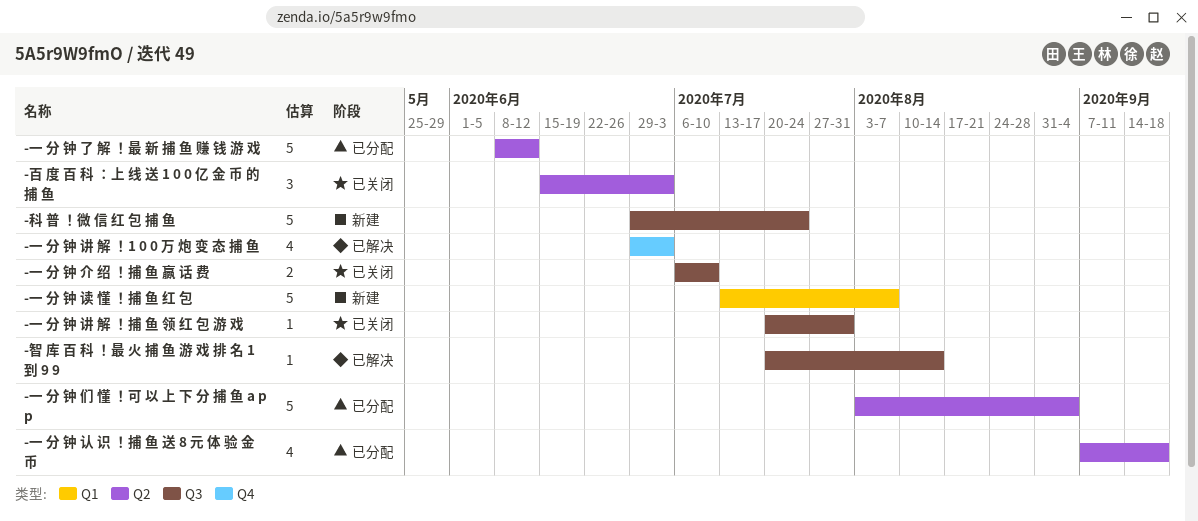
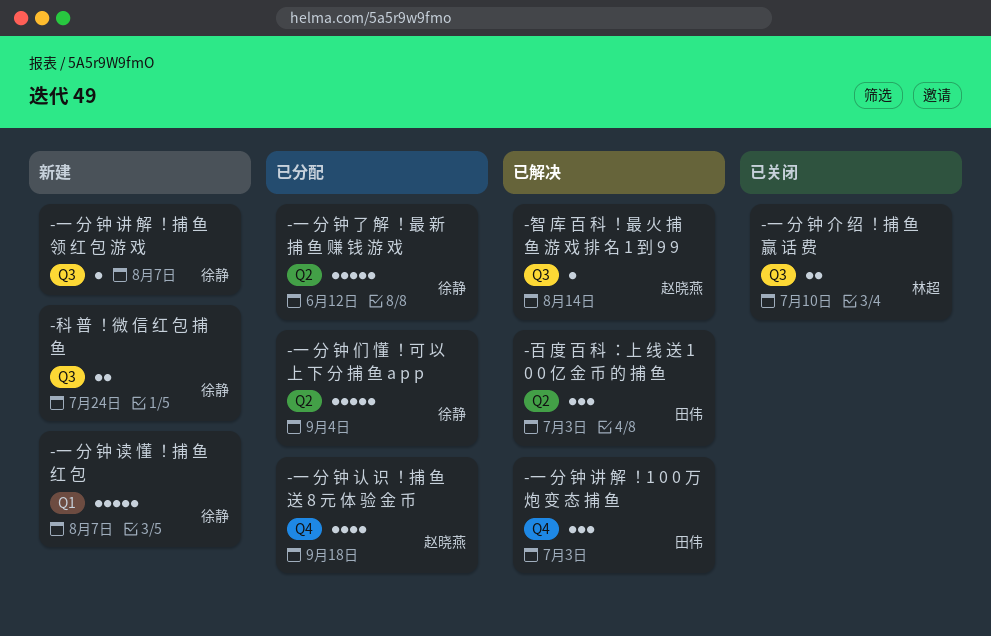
-一 分 钟 认 识 ！捕 鱼 送 8 元 体 验 金 币, label: Q2 -> Q4
-一 分 钟 讲 解 ！1 0 0 万 炮 变 态 捕 鱼, estimate: 4 -> 3
-一 分 钟 讲 解 ！捕 鱼 领 红 包 游 戏, status: 已关闭 -> 新建
-一 分 钟 讲 解 ！捕 鱼 领 红 包 游 戏, due: Jul 31 -> Aug 7
-百 度 百 科 ：上 线 送 1 0 0 亿 金 币 的 捕 鱼, status: 已关闭 -> 已解决
-科 普 ！微 信 红 包 捕 鱼, estimate: 5 -> 2

